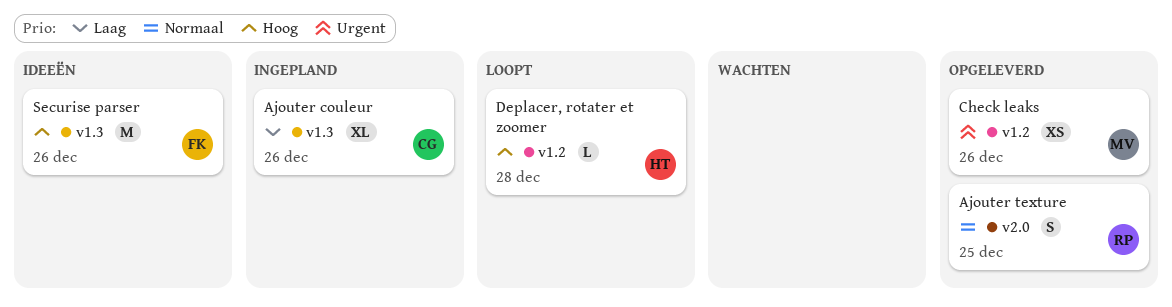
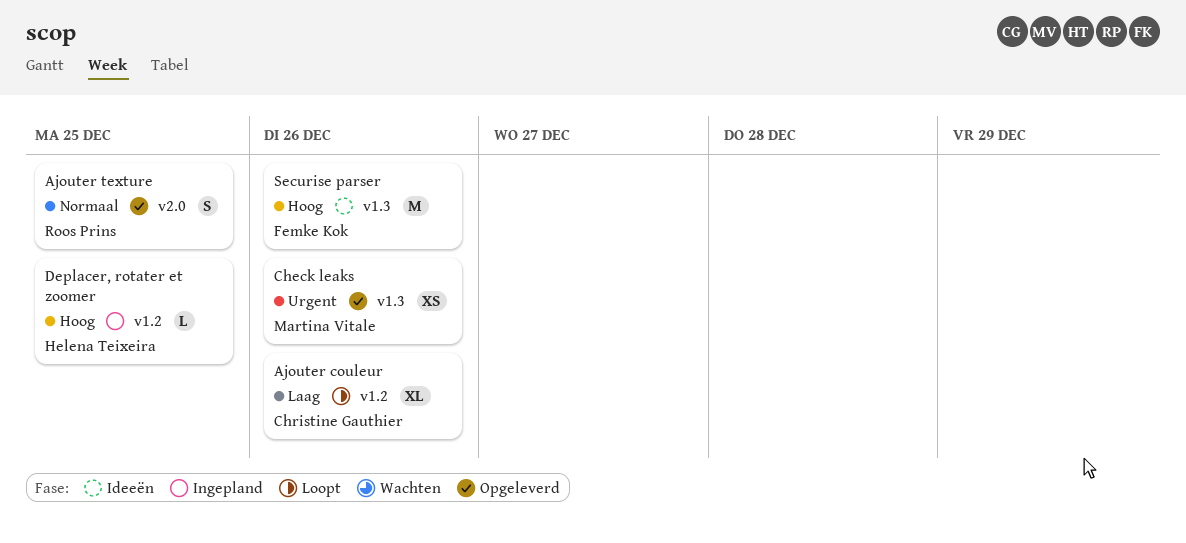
Ajouter couleur, status: Ingepland -> Loopt
Ajouter couleur, label: v1.3 -> v1.2
Check leaks, label: v1.2 -> v1.3
Deplacer, rotater et zoomer, status: Loopt -> Ingepland
Deplacer, rotater et zoomer, due: Dec 28 -> Dec 25

